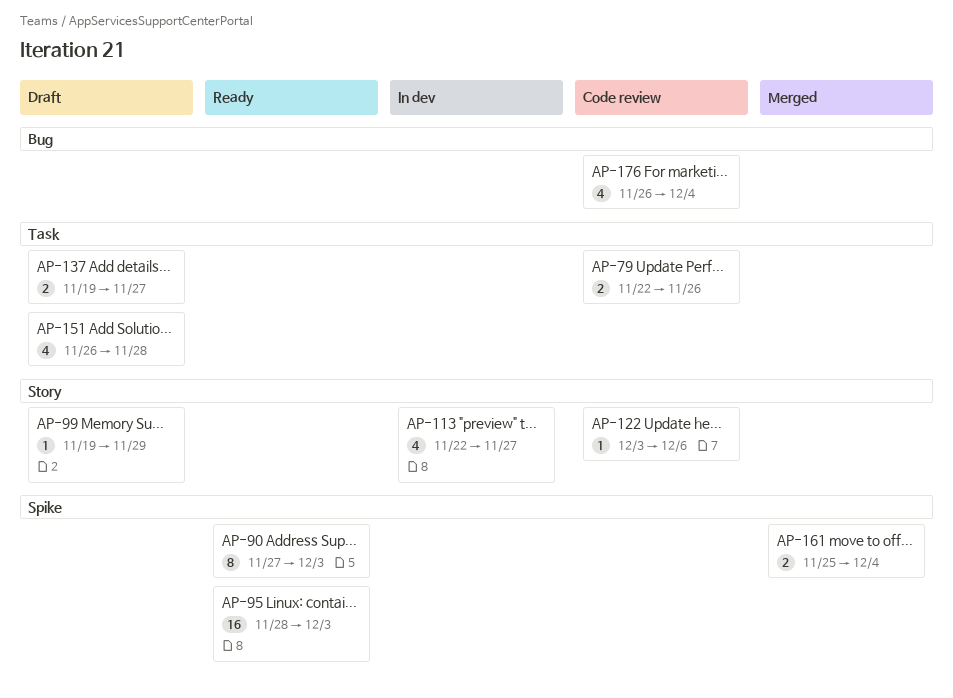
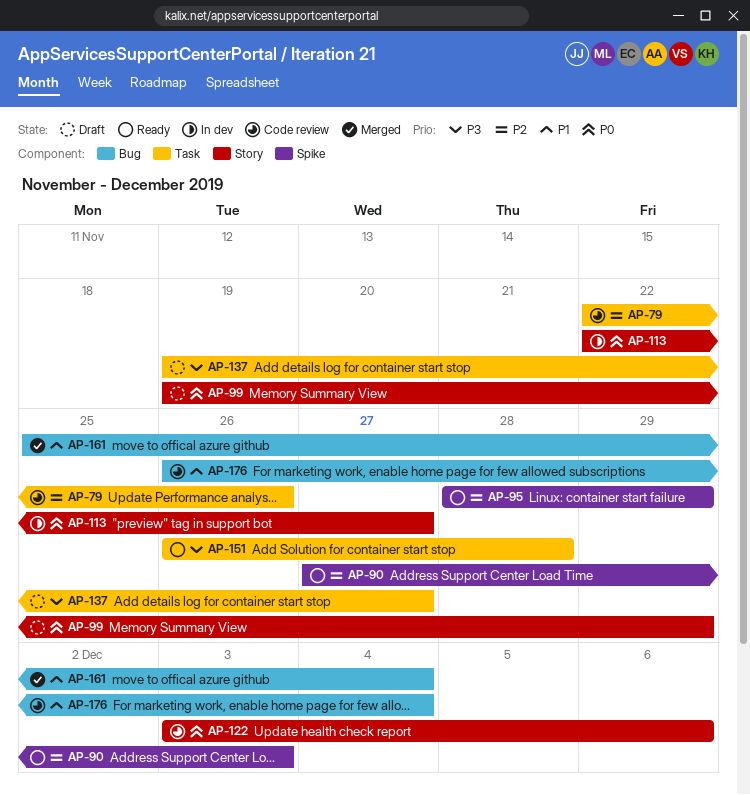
AP-95, due: Dec 3 -> Nov 29
AP-151, status: Draft -> Ready
AP-161, label: Spike -> Bug

